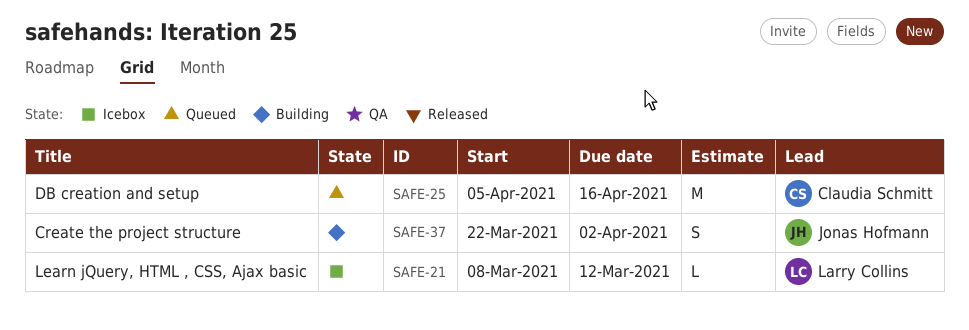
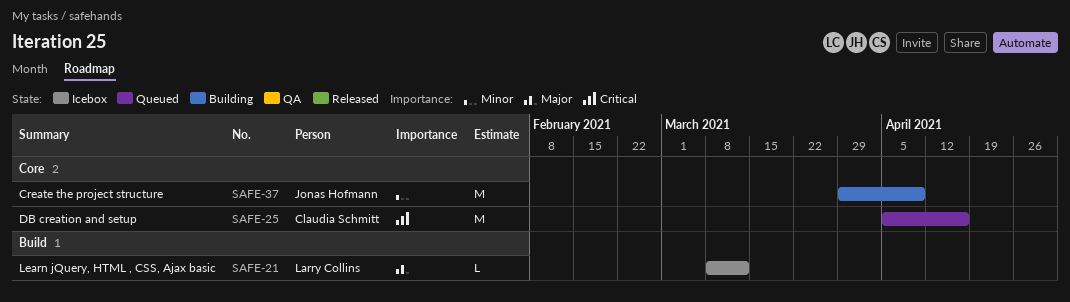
SAFE-37, estimate: S -> M
SAFE-37, start: Mar 22 -> Mar 29
SAFE-37, due: Apr 2 -> Apr 9

